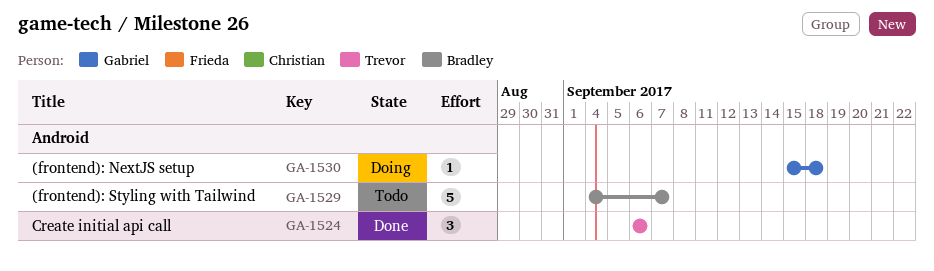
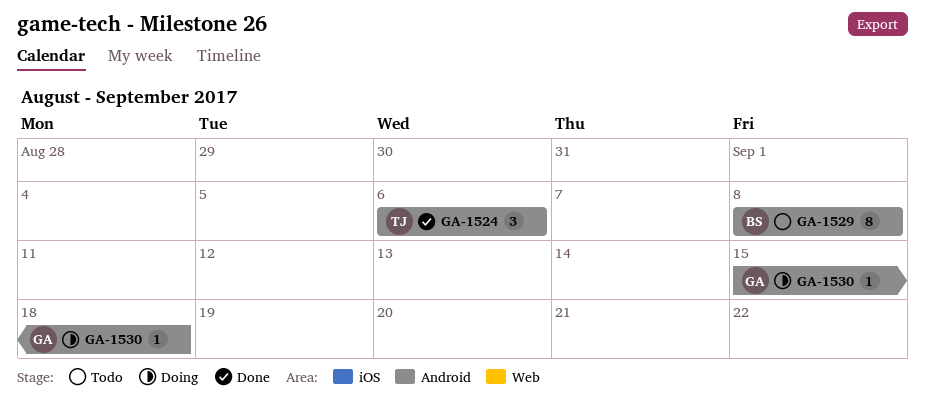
GA-1529, estimate: 5 -> 8
GA-1529, start: Sep 4 -> Sep 8
GA-1529, due: Sep 7 -> Sep 8

